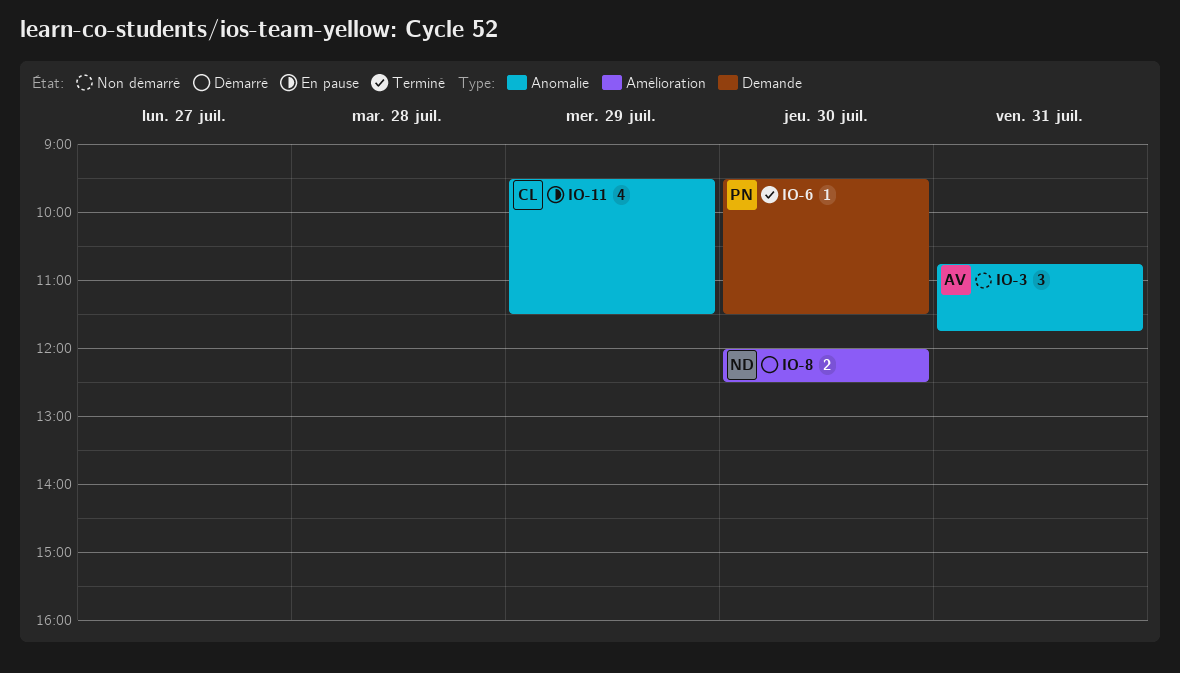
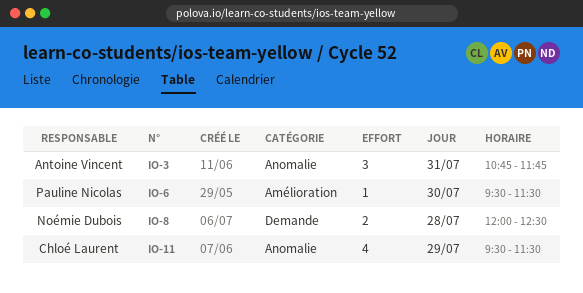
IO-6, label: Demande -> Amélioration
IO-8, label: Amélioration -> Demande
IO-8, day: Jul 30 -> Jul 28

